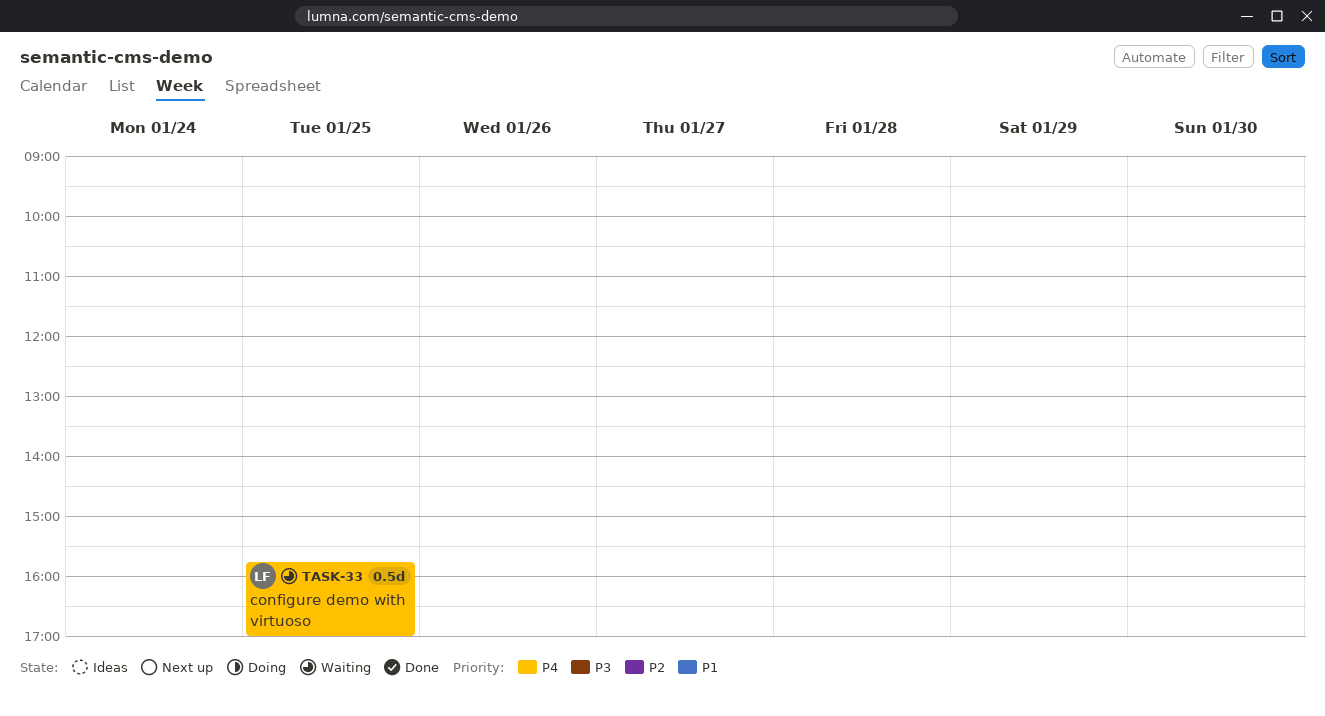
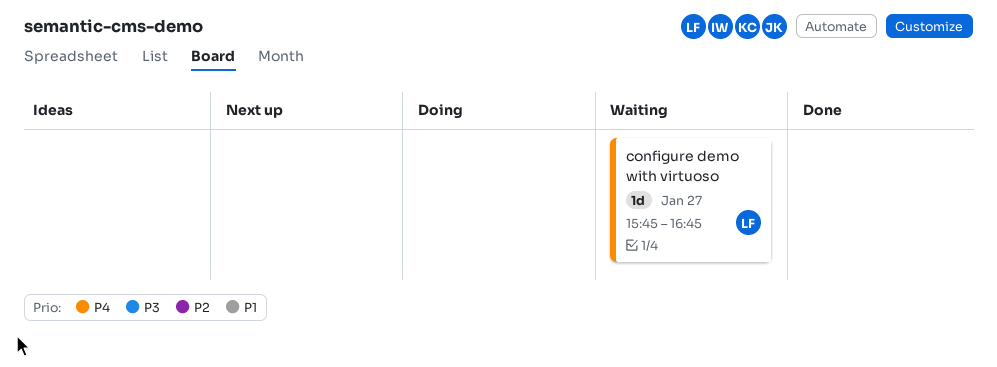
configure demo with virtuoso, estimate: 0.5d -> 1d
configure demo with virtuoso, day: Jan 25 -> Jan 27
configure demo with virtuoso, ends: 17:00 -> 16:45

